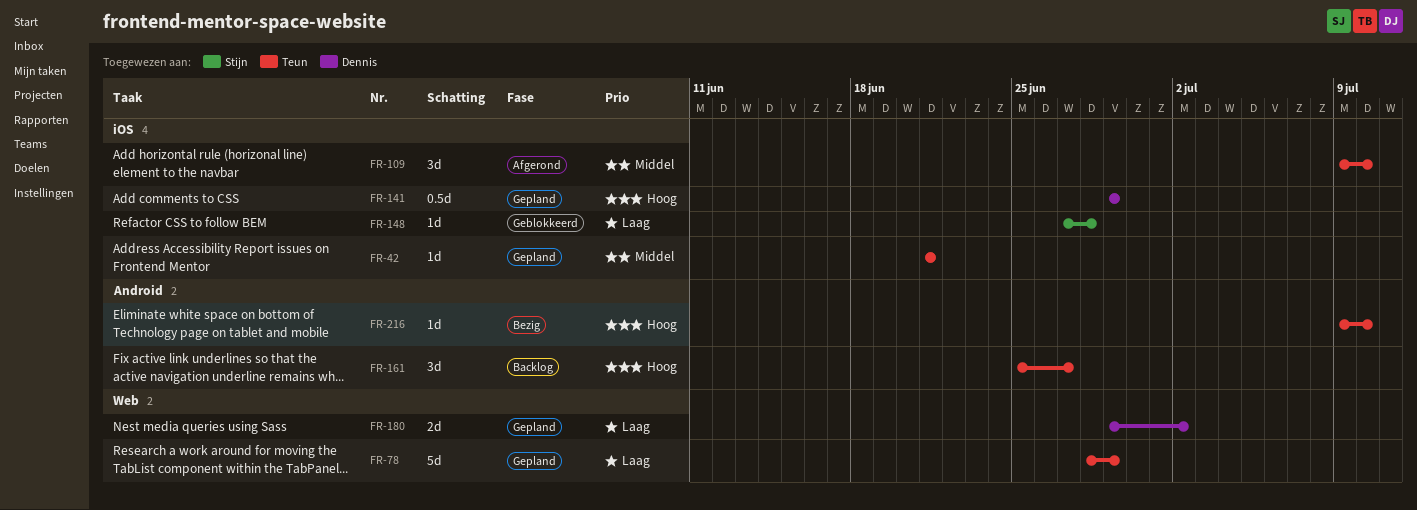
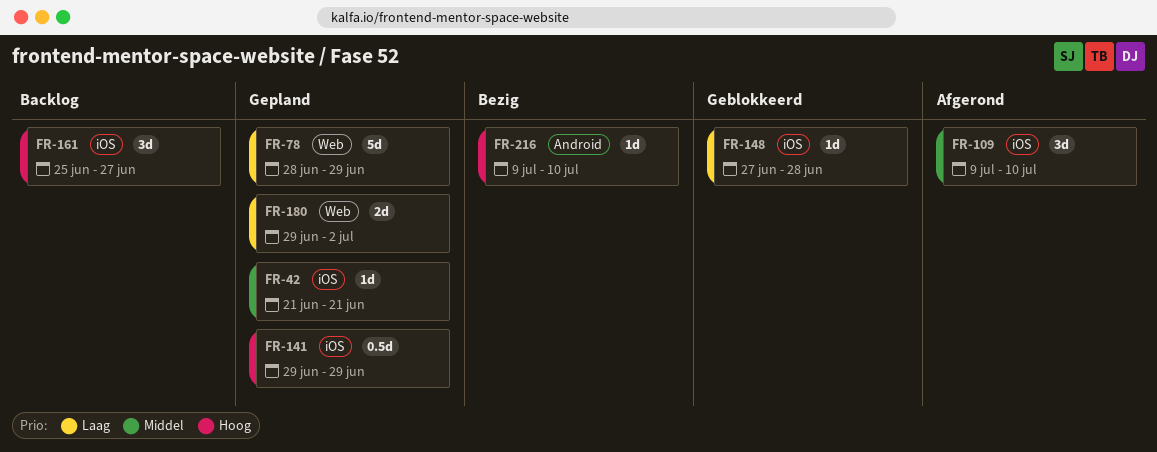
FR-161, label: Android -> iOS

